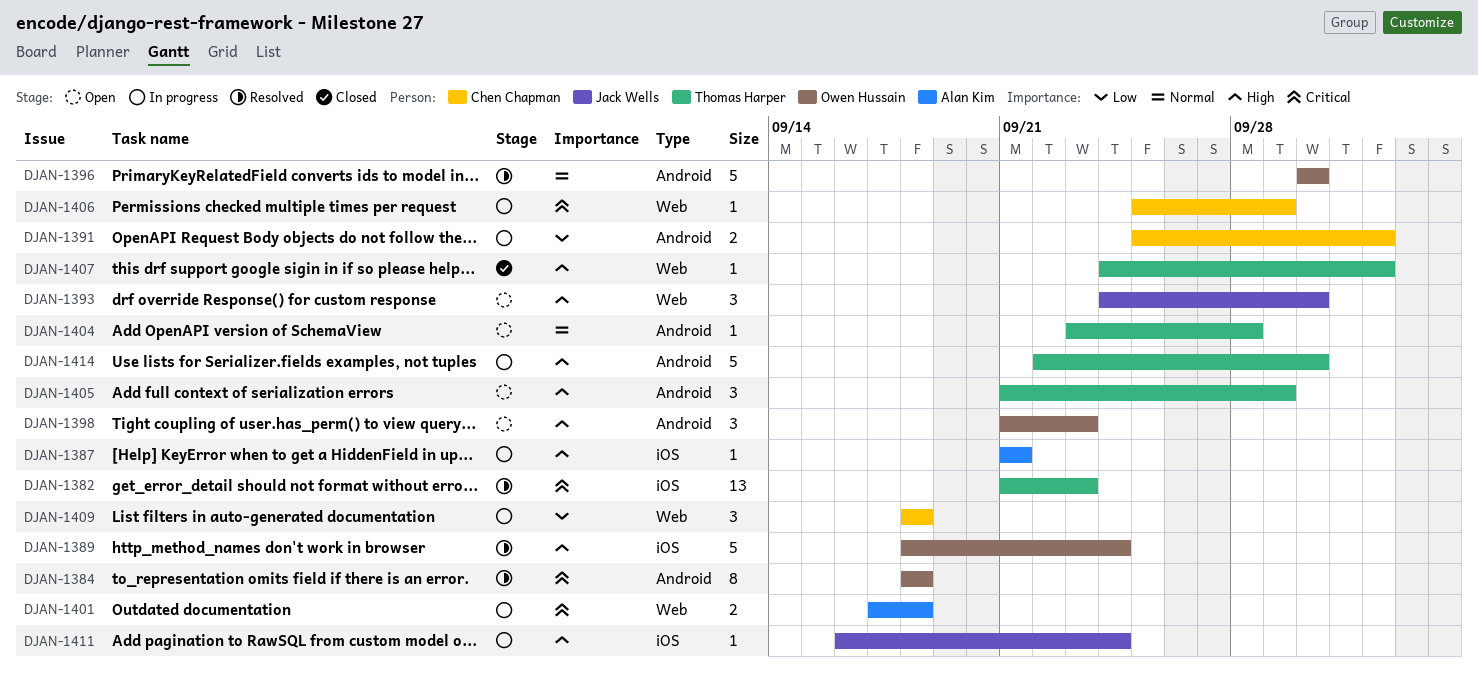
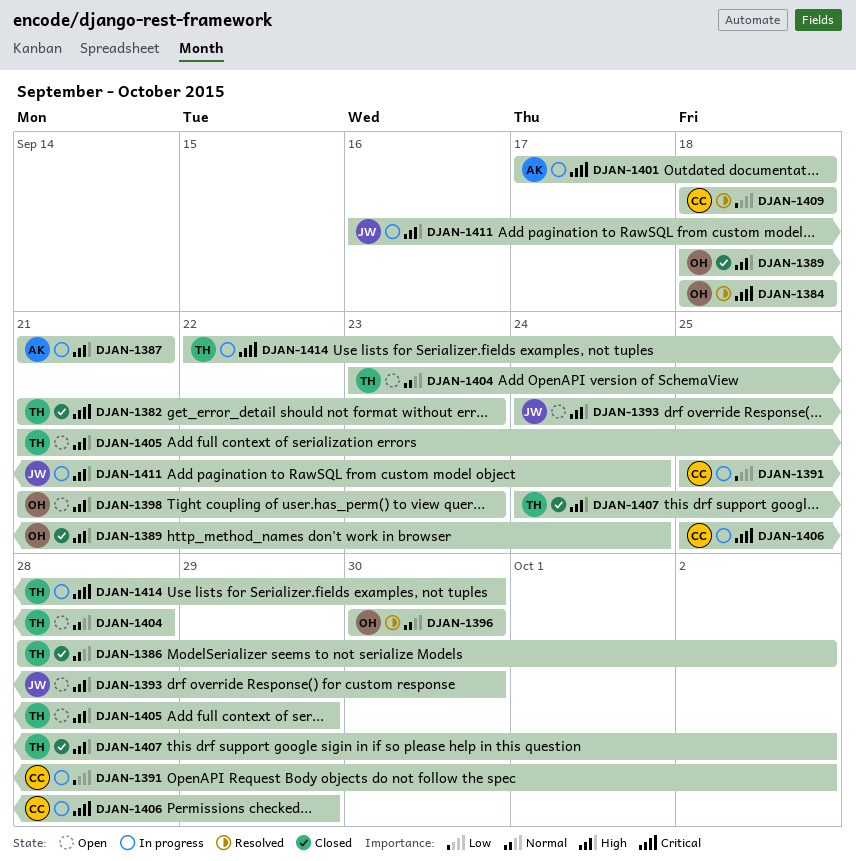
DJAN-1382, status: Resolved -> Closed
DJAN-1386: none -> present
DJAN-1389, status: Resolved -> Closed
DJAN-1409, status: In progress -> Resolved
DJAN-1414, priority: High -> Critical

